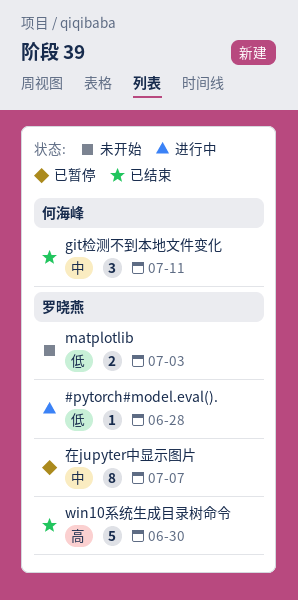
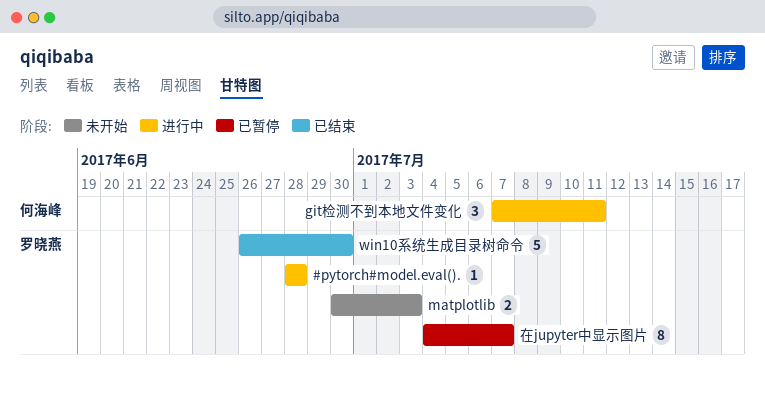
git检测不到本地文件变化, status: 已结束 -> 进行中

